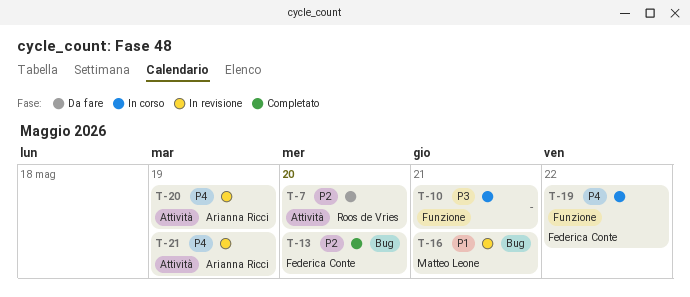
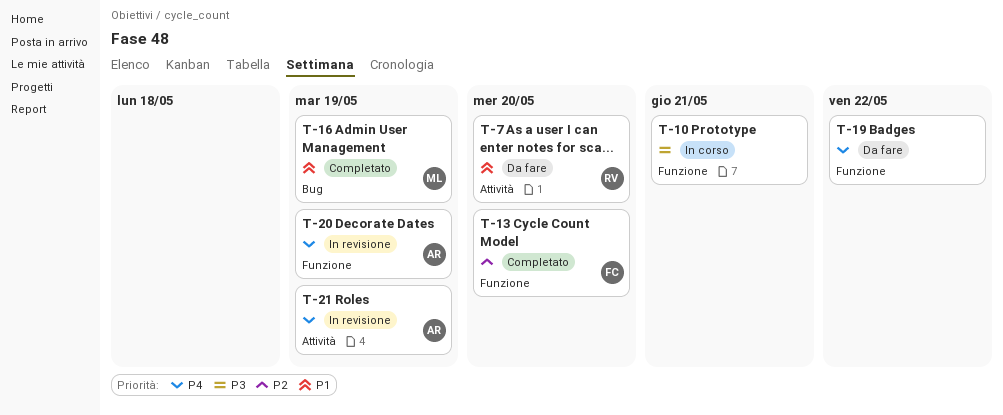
T-7, priority: P2 -> P1
T-13, label: Bug -> Funzione
T-16, status: In revisione -> Completato
T-16, due: May 21 -> May 19
T-19, status: In corso -> Da fare
T-19, owner: Federica Conte -> none
T-20, label: Attività -> Funzione

